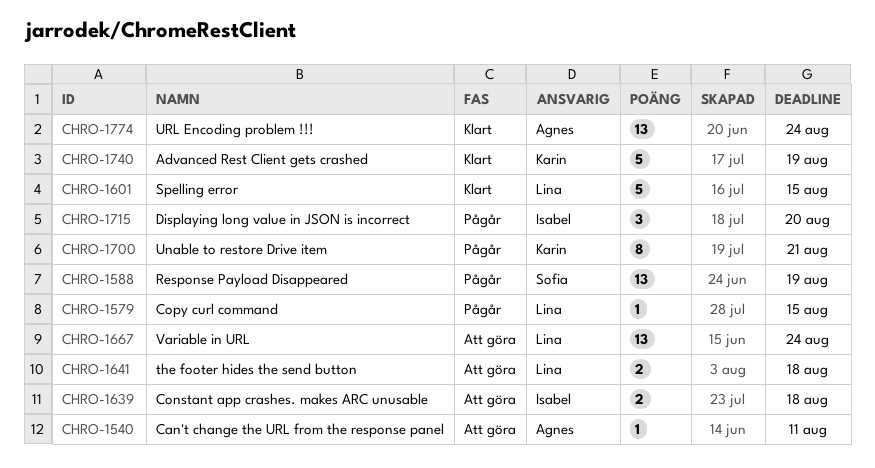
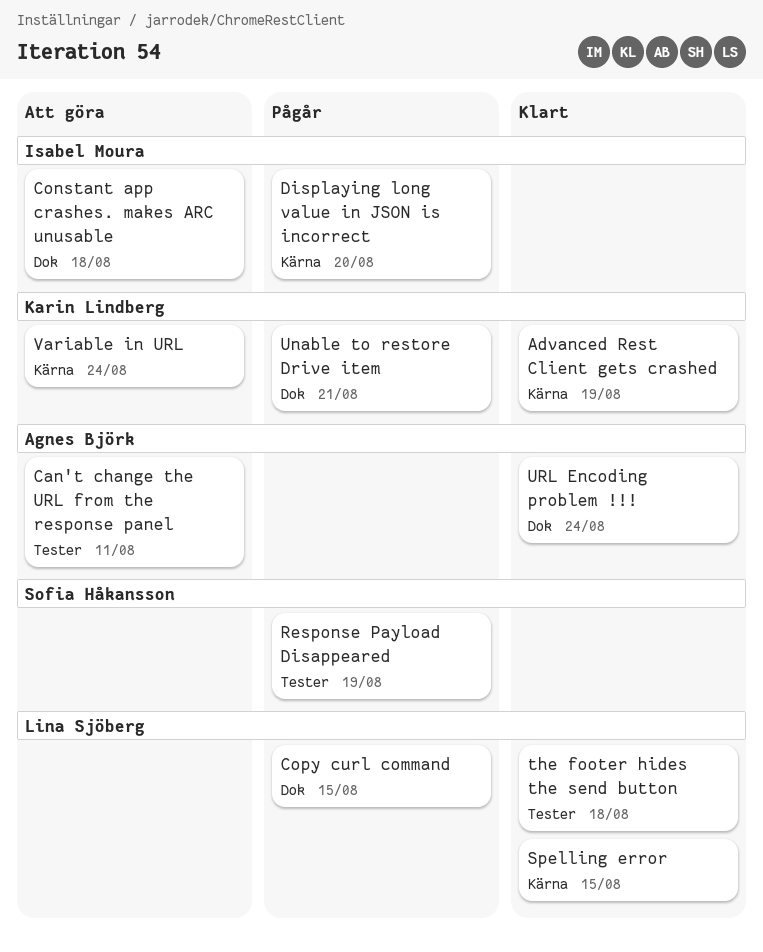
the footer hides the send button, status: Att göra -> Klart
Variable in URL, owner: Lina Sjöberg -> Karin Lindberg

